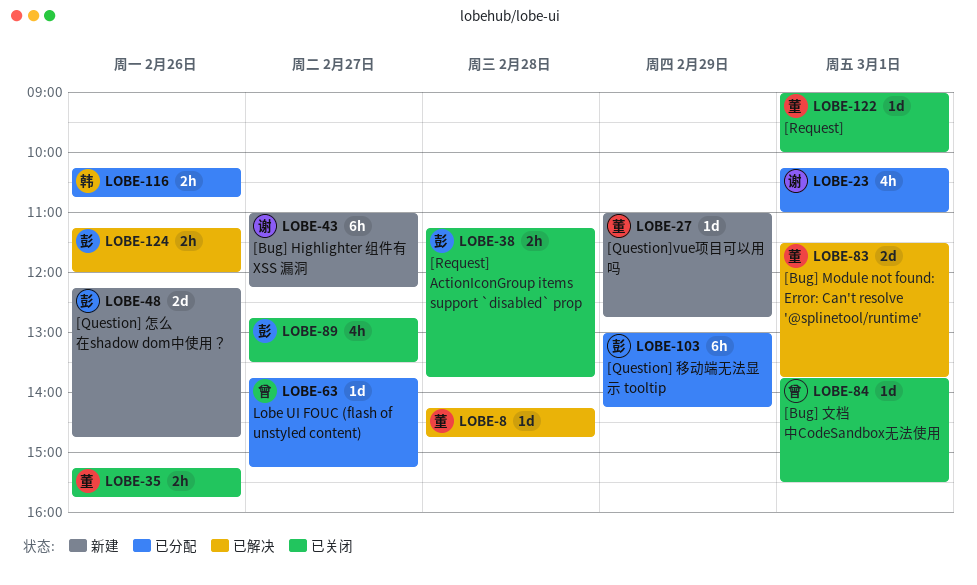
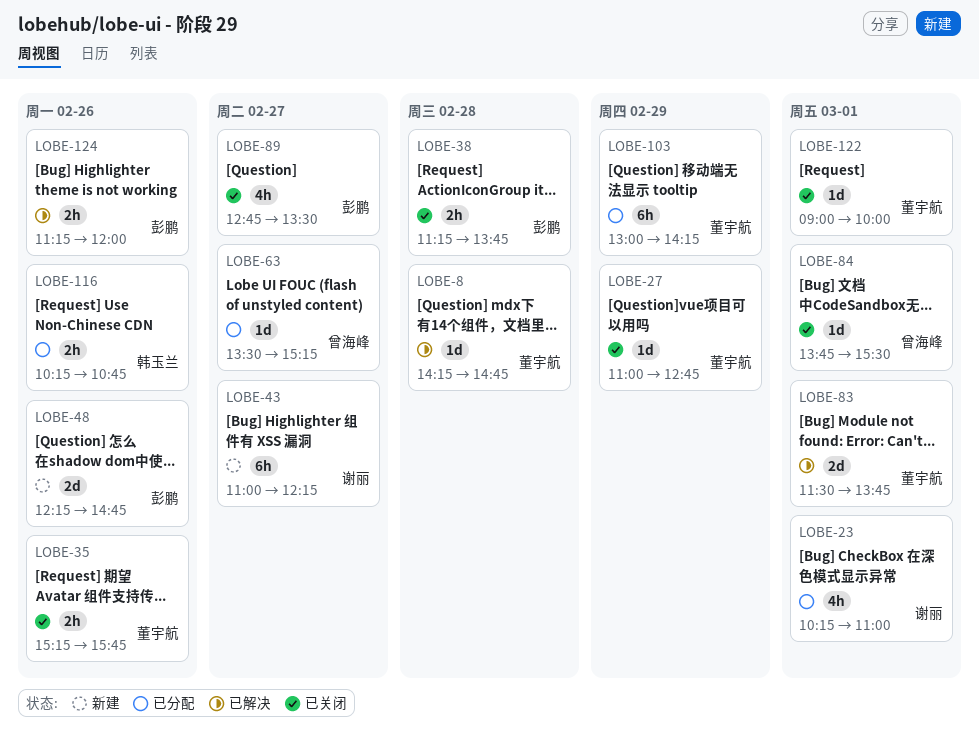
LOBE-27, status: 新建 -> 已关闭
LOBE-63, begins: 13:45 -> 13:30
LOBE-103, owner: 彭鹏 -> 董宇航

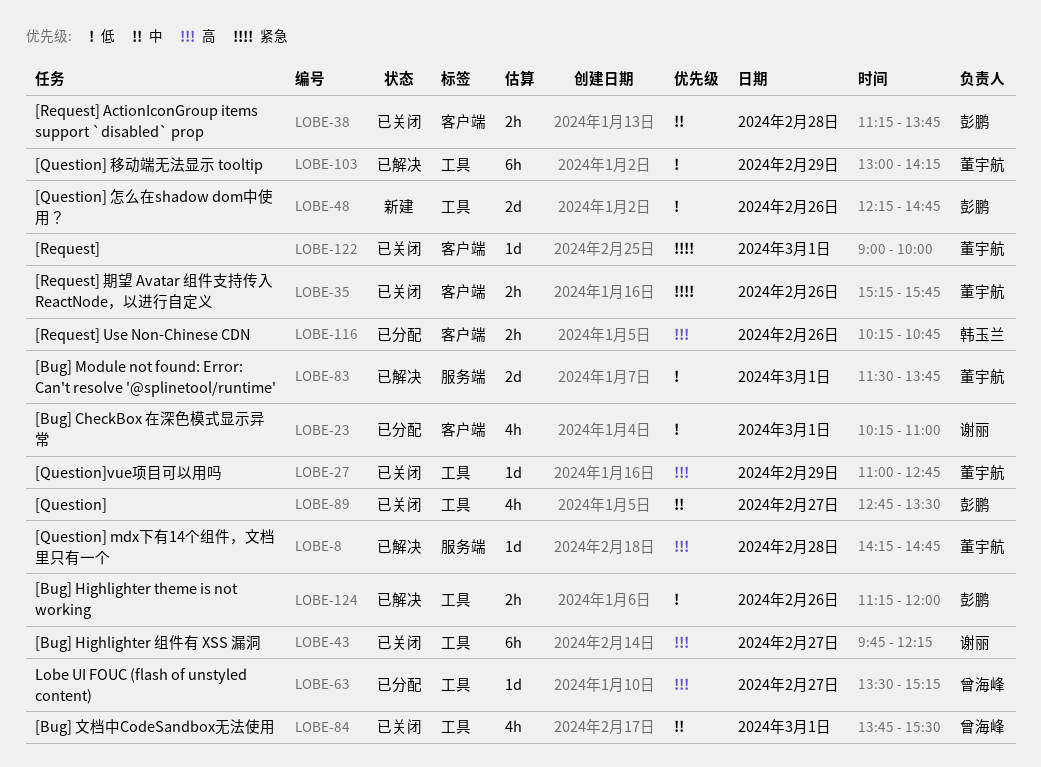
LOBE-43, status: 新建 -> 已关闭
LOBE-43, begins: 11:00 -> 09:45
LOBE-84, estimate: 1d -> 4h
LOBE-103, status: 已分配 -> 已解决

